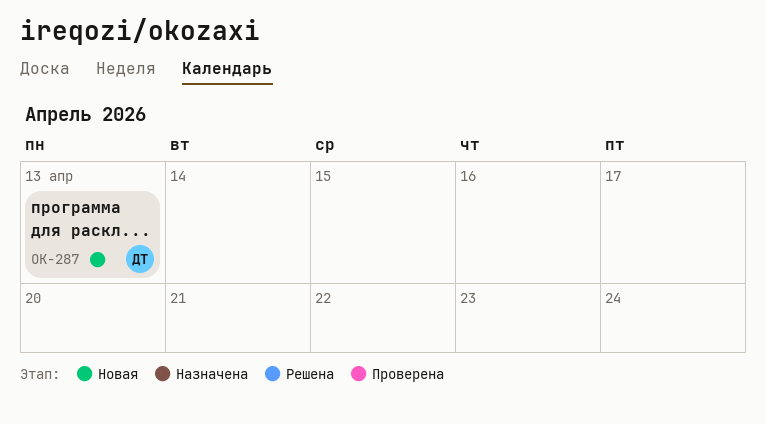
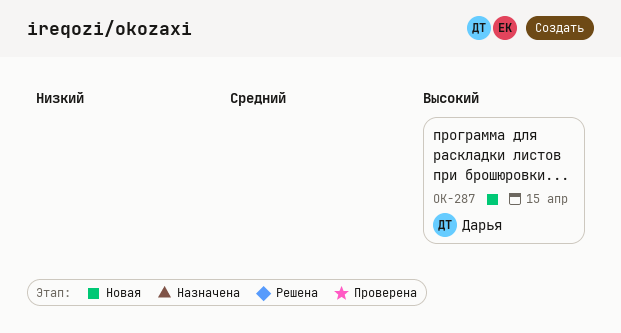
OK-287, due: Apr 13 -> Apr 15

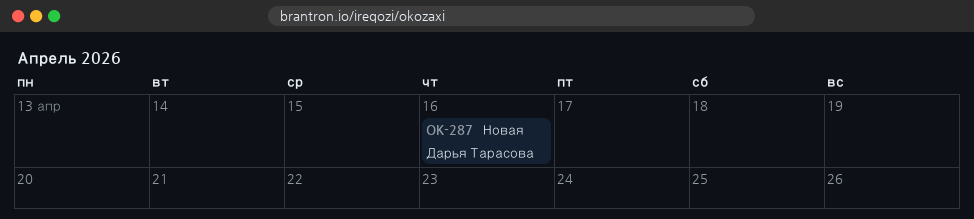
OK-287, due: Apr 15 -> Apr 16

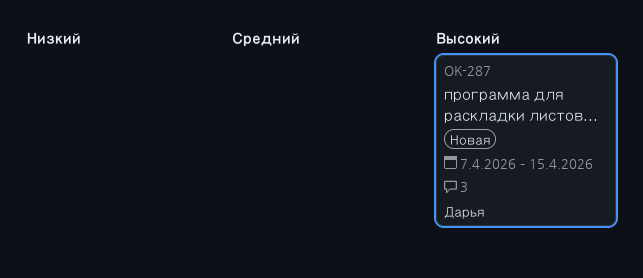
OK-287, due: Apr 16 -> Apr 15

